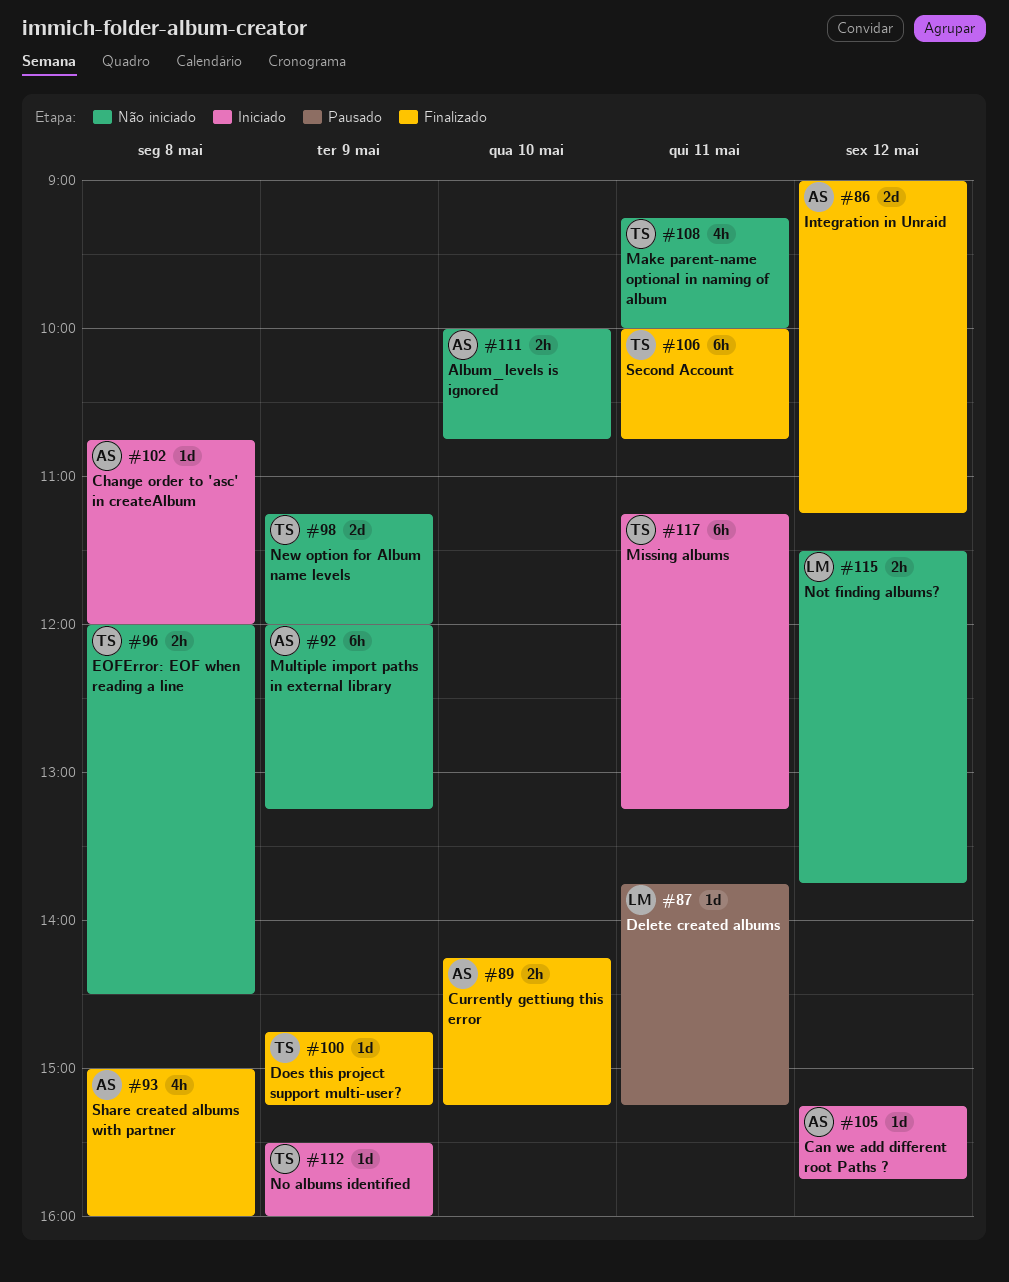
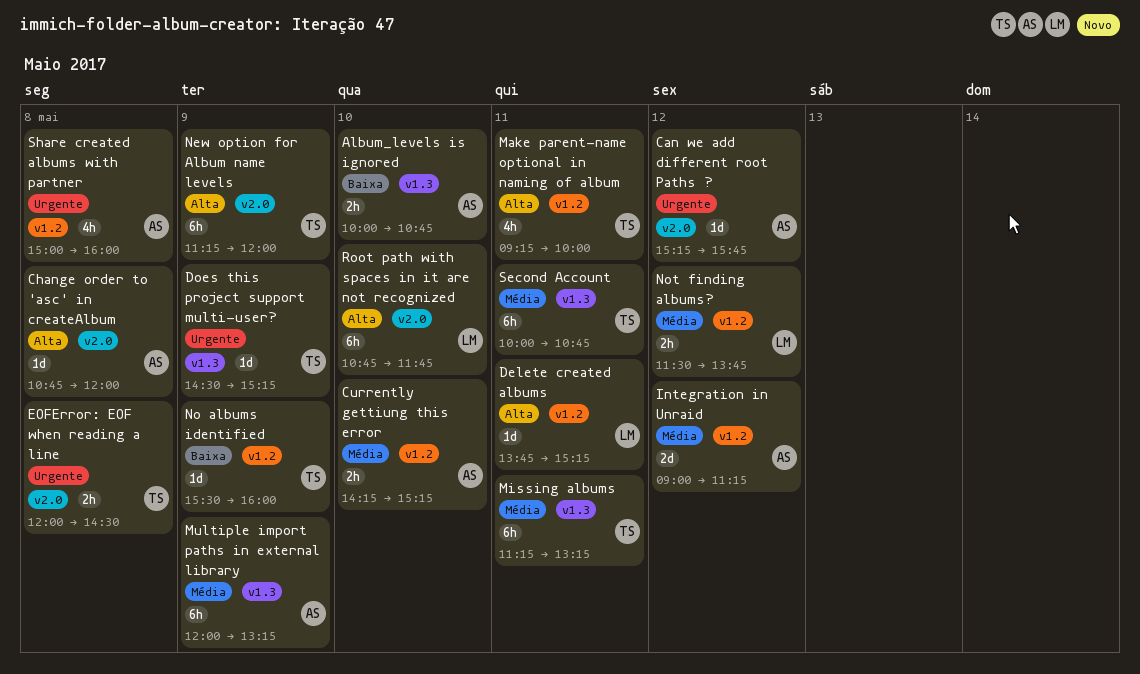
Does this project support multi-user?, begins: 14:45 -> 14:30
New option for Album name levels, estimate: 2d -> 6h
Root path with spaces in it are not recognized: none -> present

